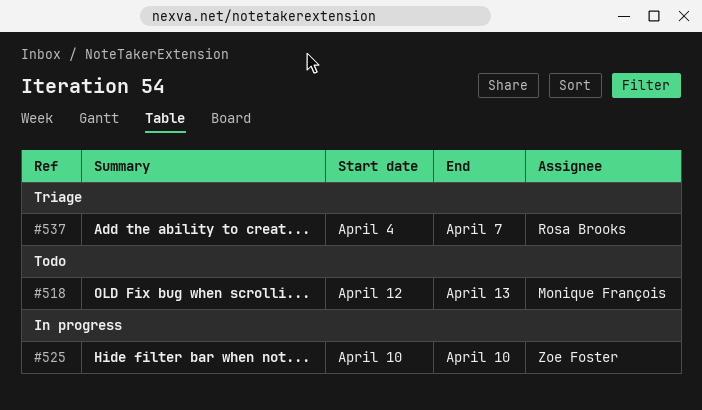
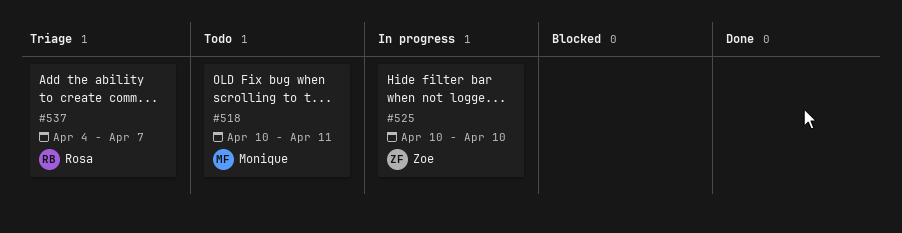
#518, start: Apr 12 -> Apr 10
#518, due: Apr 13 -> Apr 11

